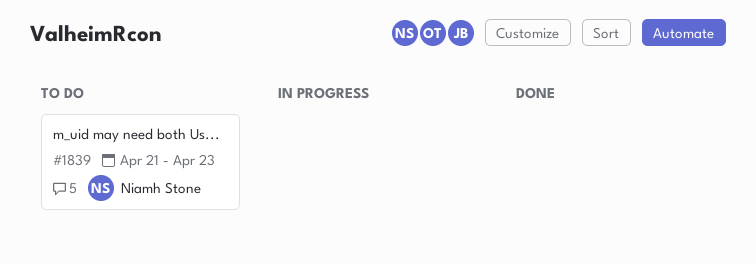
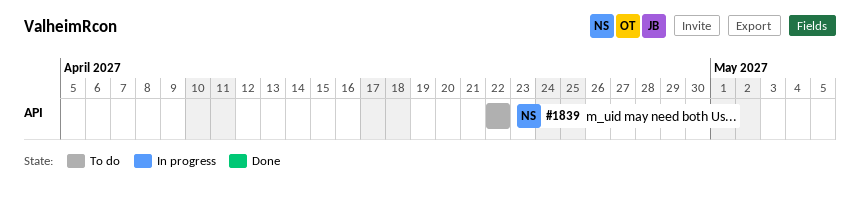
#1839, start: Apr 21 -> Apr 22
#1839, due: Apr 23 -> Apr 22

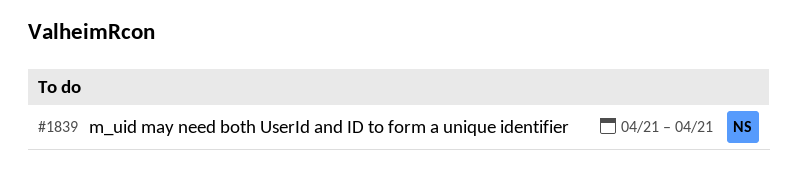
#1839, start: Apr 22 -> Apr 21
#1839, due: Apr 22 -> Apr 21

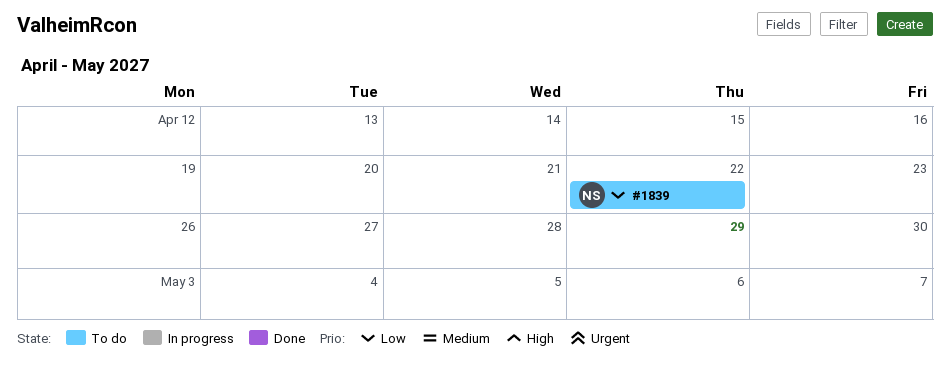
#1839, start: Apr 21 -> Apr 22
#1839, due: Apr 21 -> Apr 22

